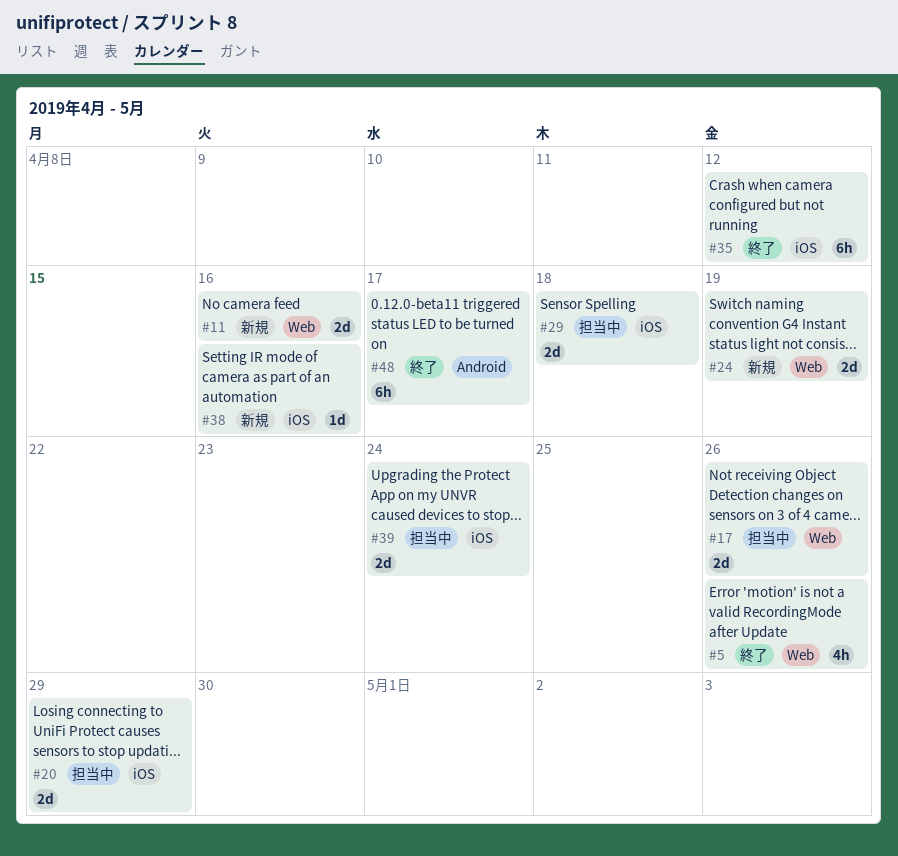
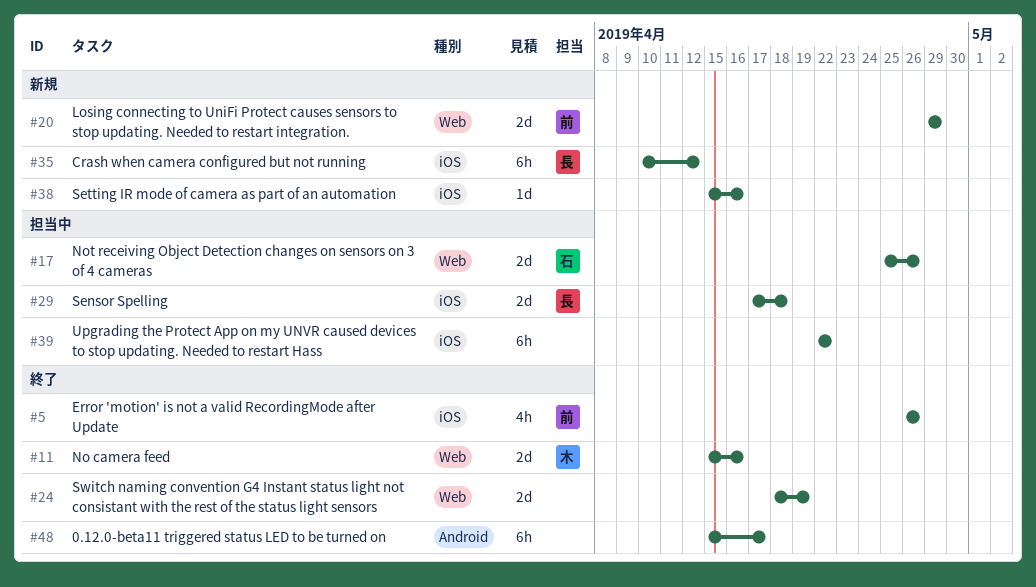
#5, label: Web -> iOS
#11, status: 新規 -> 終了
#20, status: 担当中 -> 新規
#20, label: iOS -> Web
#24, status: 新規 -> 終了
#35, status: 終了 -> 新規
#39, estimate: 2d -> 6h
#39, due: Apr 24 -> Apr 22

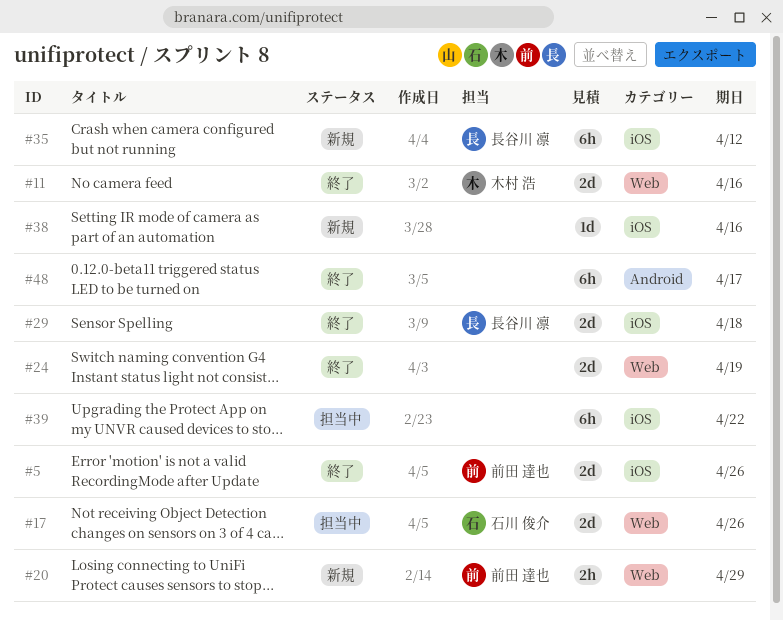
#5, estimate: 4h -> 2d
#20, estimate: 2d -> 2h
#29, status: 担当中 -> 終了

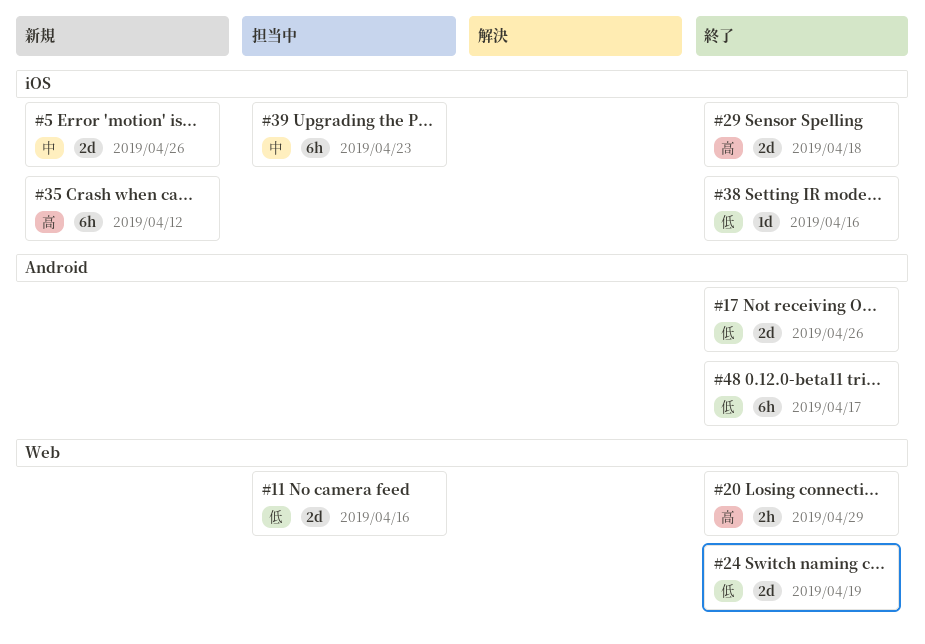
#5, status: 終了 -> 新規
#11, status: 終了 -> 担当中
#17, status: 担当中 -> 終了
#17, label: Web -> Android
#20, status: 新規 -> 終了
#38, status: 新規 -> 終了
#39, due: Apr 22 -> Apr 23

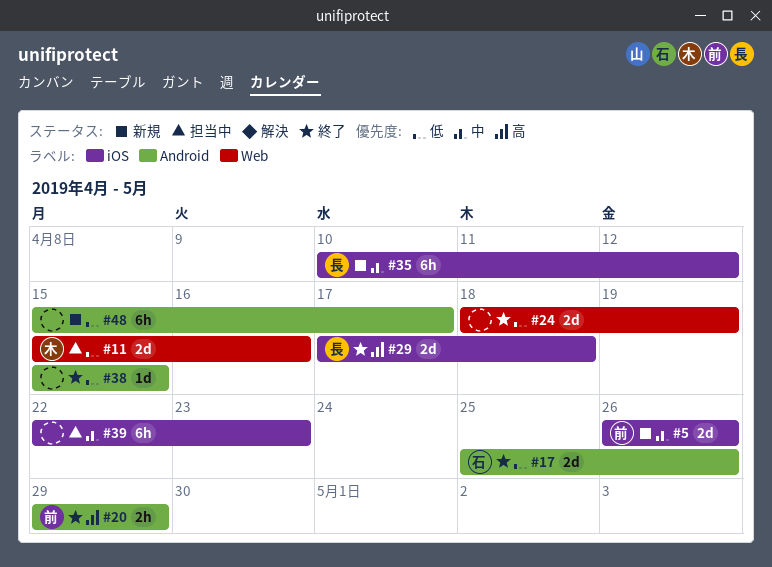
#20, label: Web -> Android
#35, priority: 高 -> 中
#38, label: iOS -> Android
#38, due: Apr 16 -> Apr 15
#48, status: 終了 -> 新規

